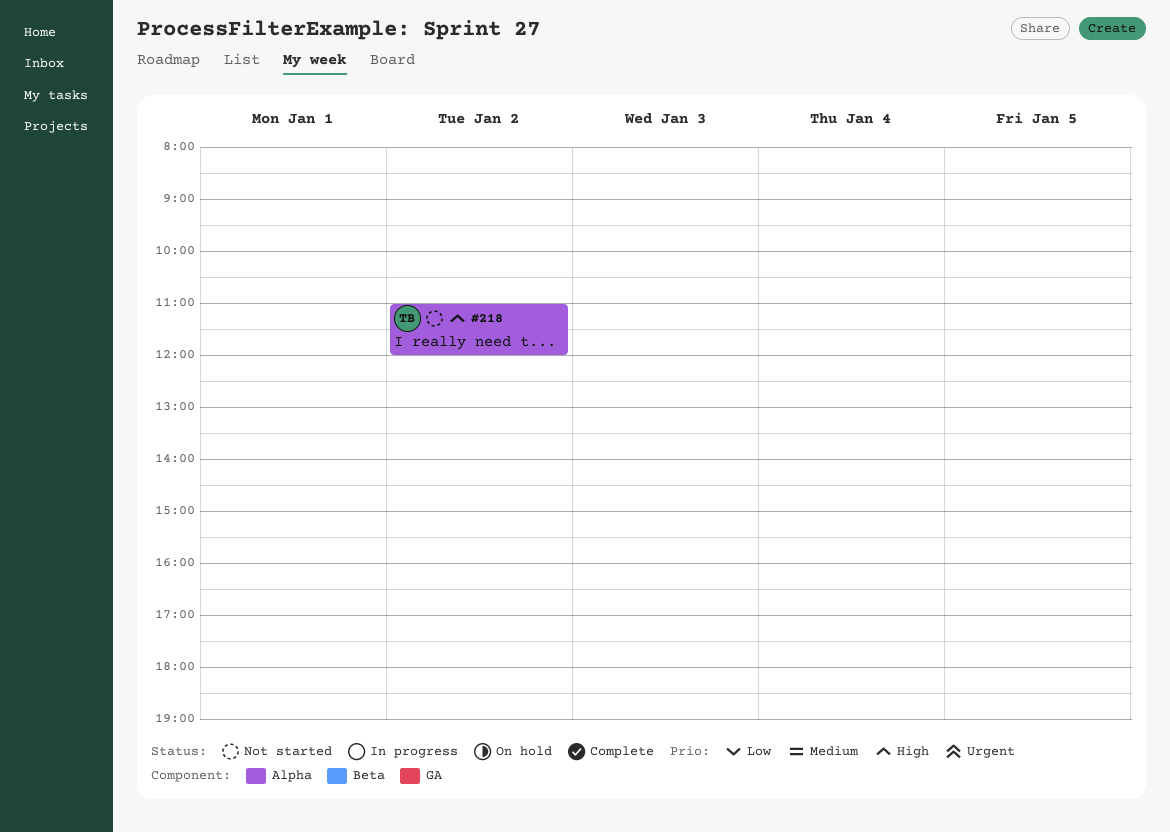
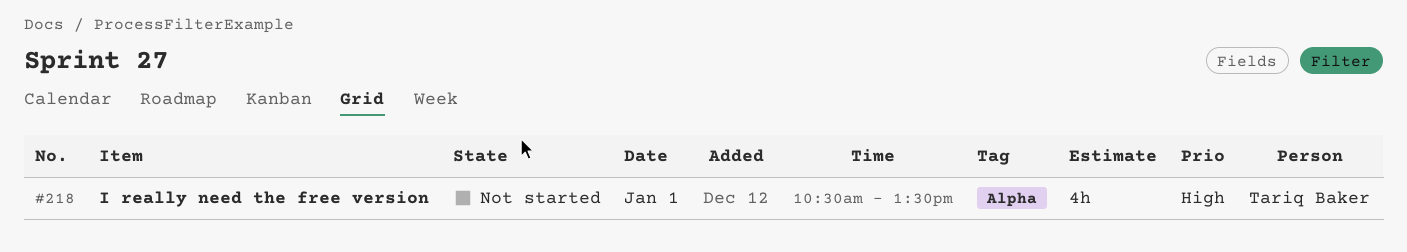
#218, day: Jan 2 -> Jan 1
#218, begins: 11:00 -> 10:30
#218, ends: 12:00 -> 13:30

